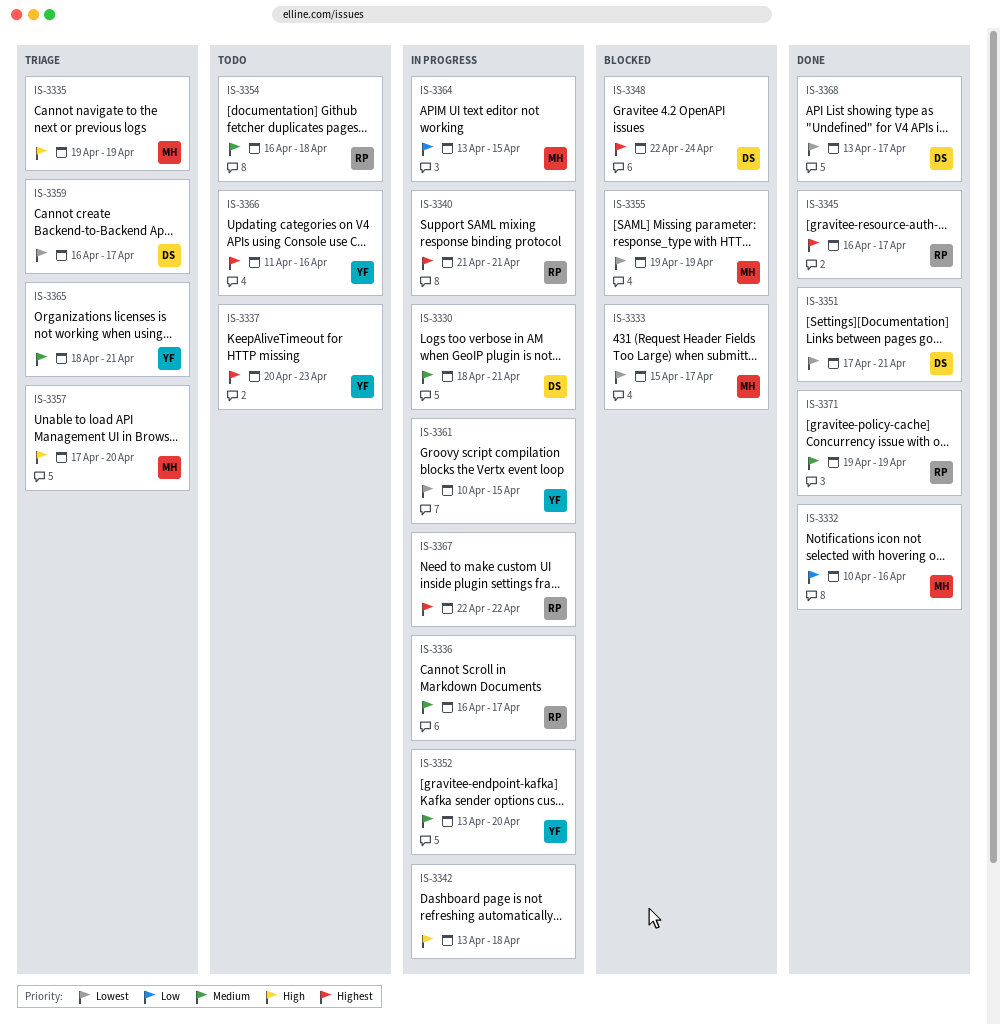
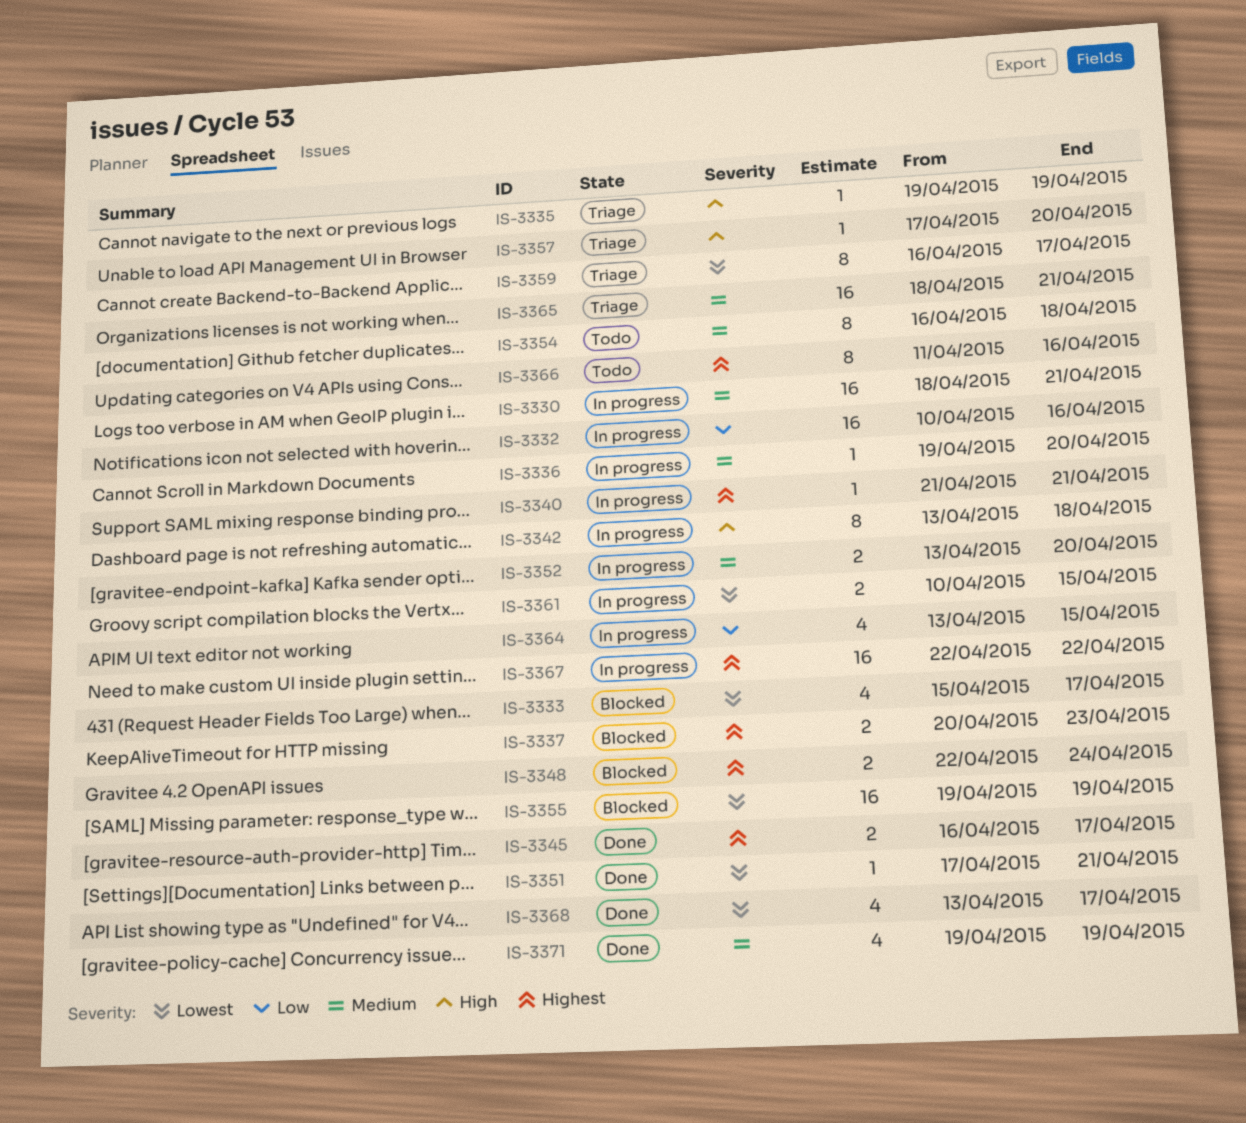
IS-3332, status: Done -> In progress
IS-3336, start: Apr 16 -> Apr 19
IS-3336, due: Apr 17 -> Apr 20
IS-3337, status: Todo -> Blocked

